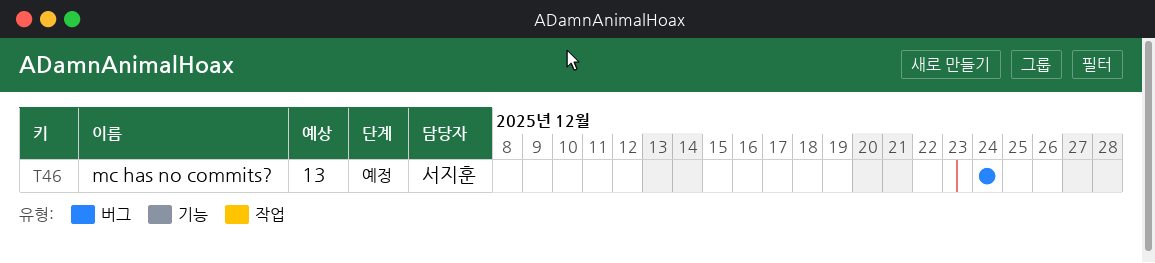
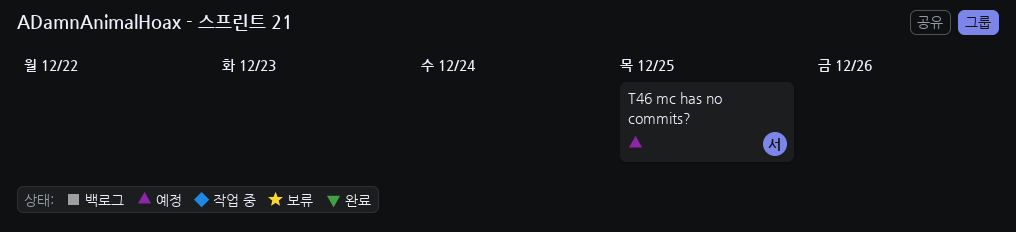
T46, due: Dec 24 -> Dec 25

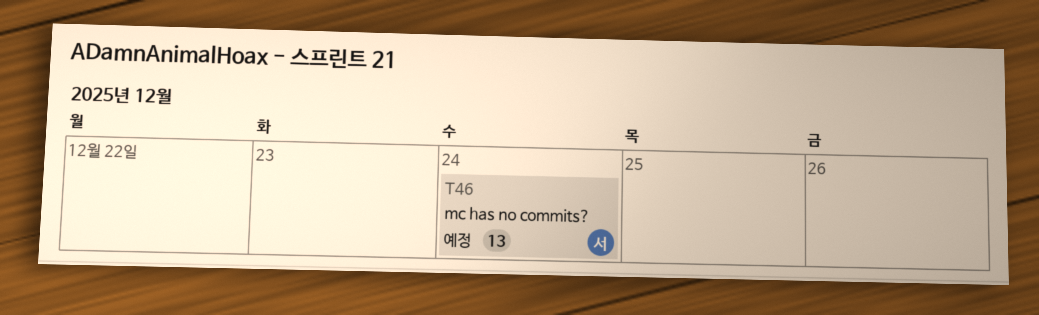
T46, due: Dec 25 -> Dec 24

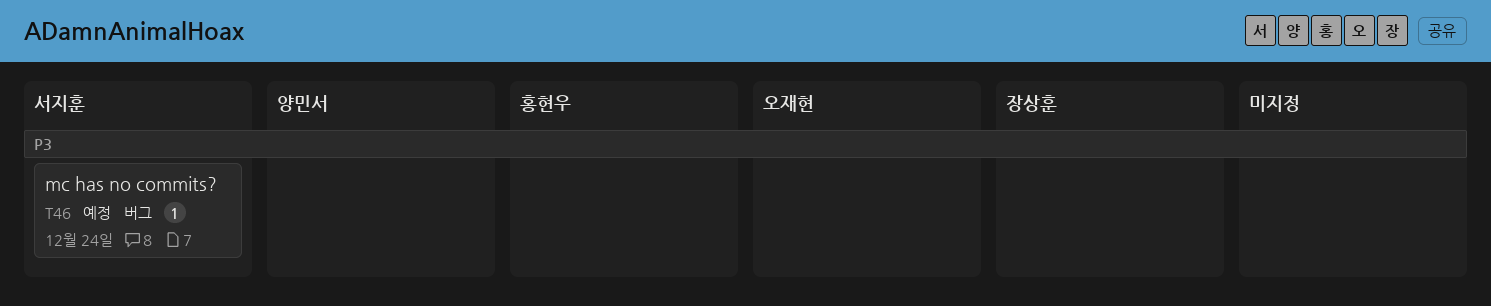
T46, estimate: 13 -> 1

